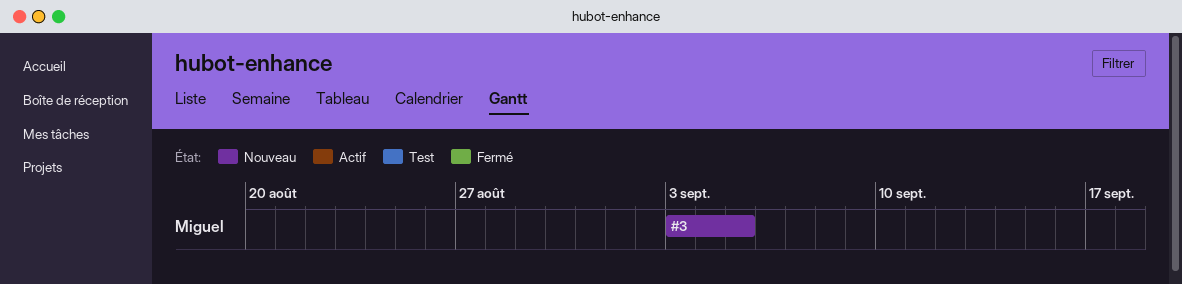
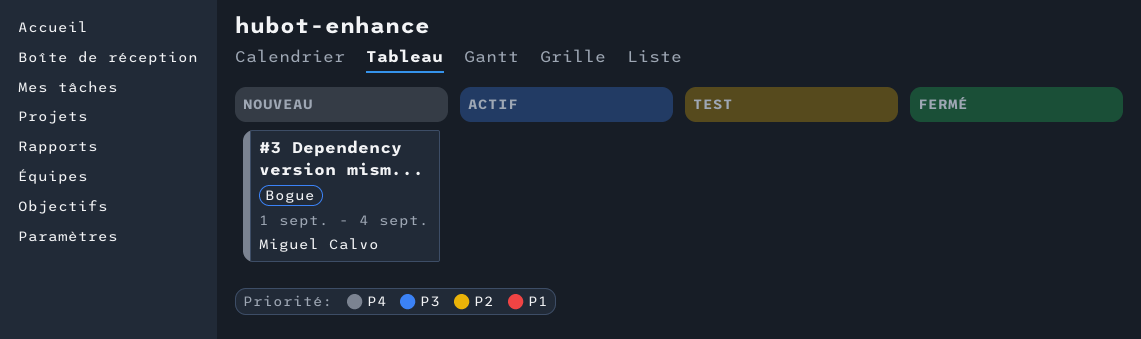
#3, start: Sep 3 -> Sep 1
#3, due: Sep 5 -> Sep 4

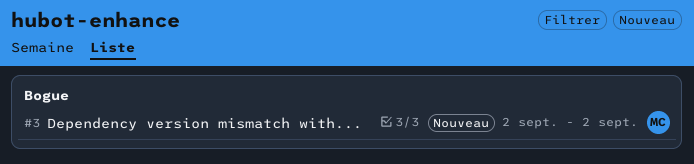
#3, start: Sep 1 -> Sep 2
#3, due: Sep 4 -> Sep 2

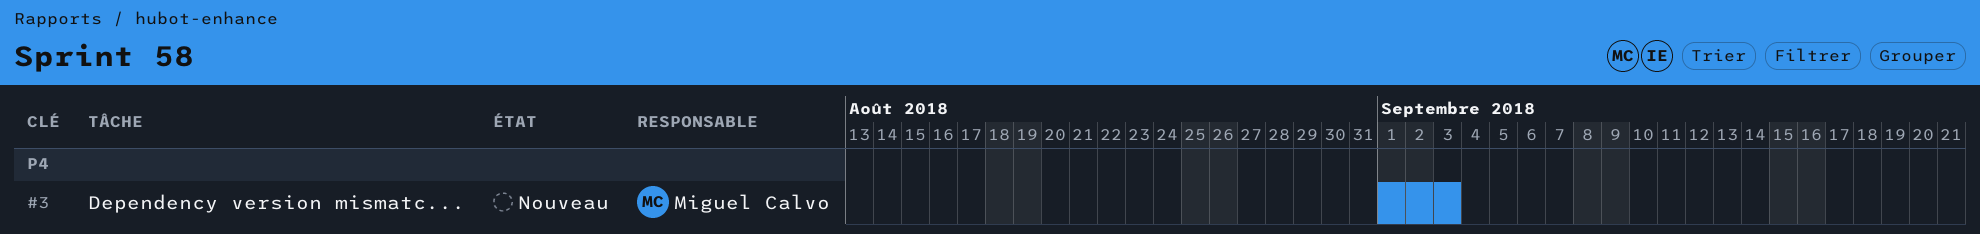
#3, start: Sep 2 -> Sep 1
#3, due: Sep 2 -> Sep 3

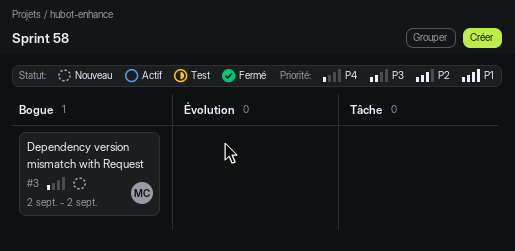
#3, start: Sep 1 -> Sep 2
#3, due: Sep 3 -> Sep 2

